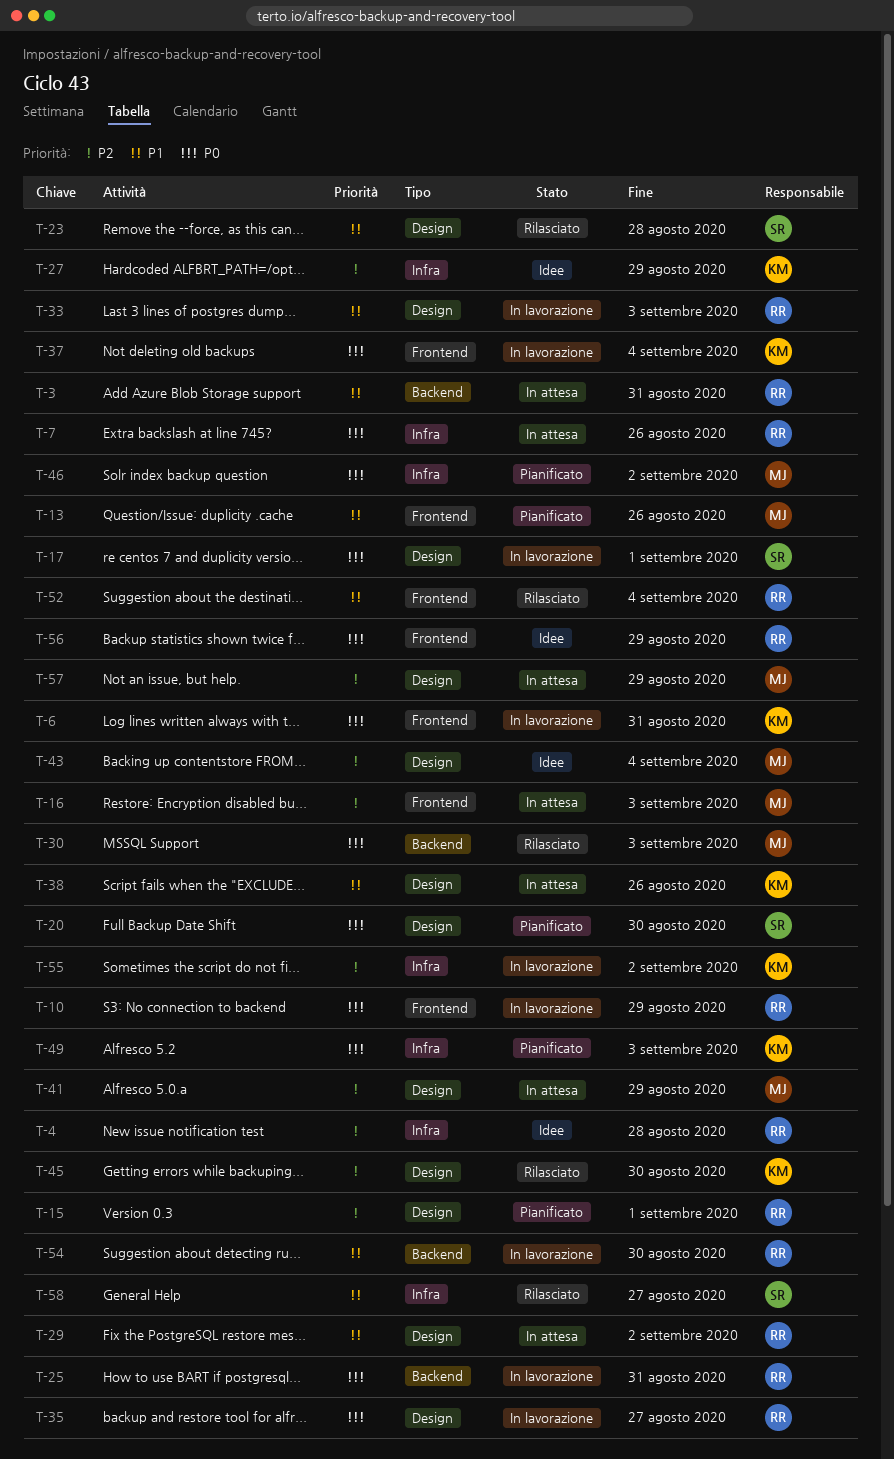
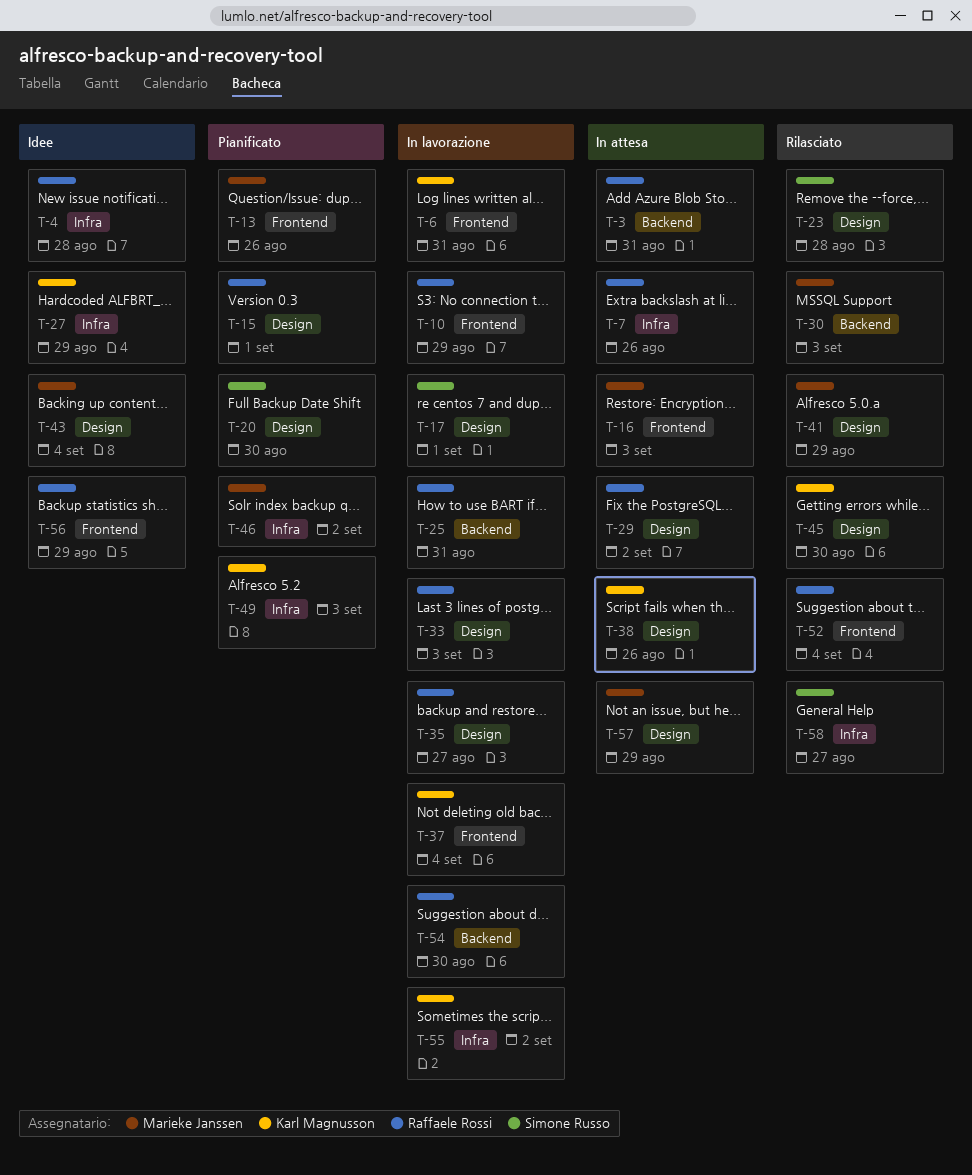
T-41, status: In attesa -> Rilasciato

